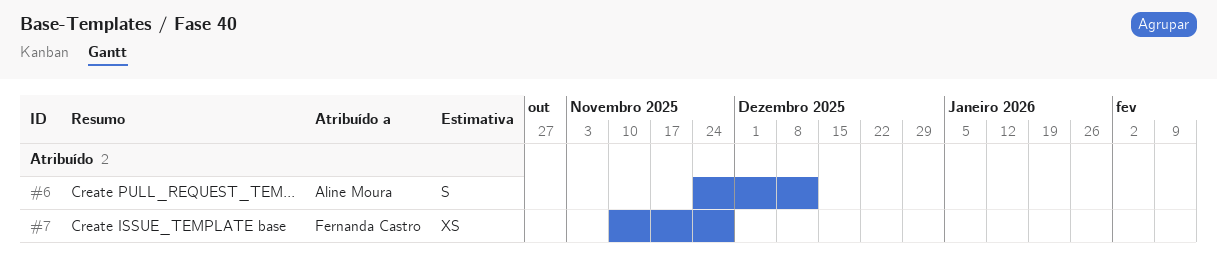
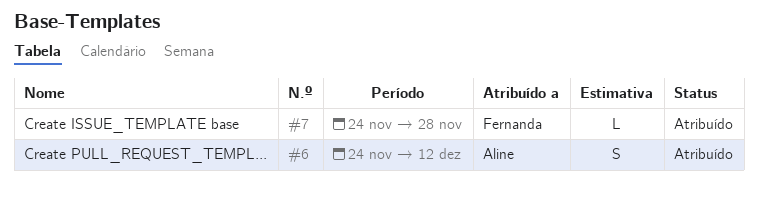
#7, estimate: XS -> L
#7, start: Nov 10 -> Nov 24

